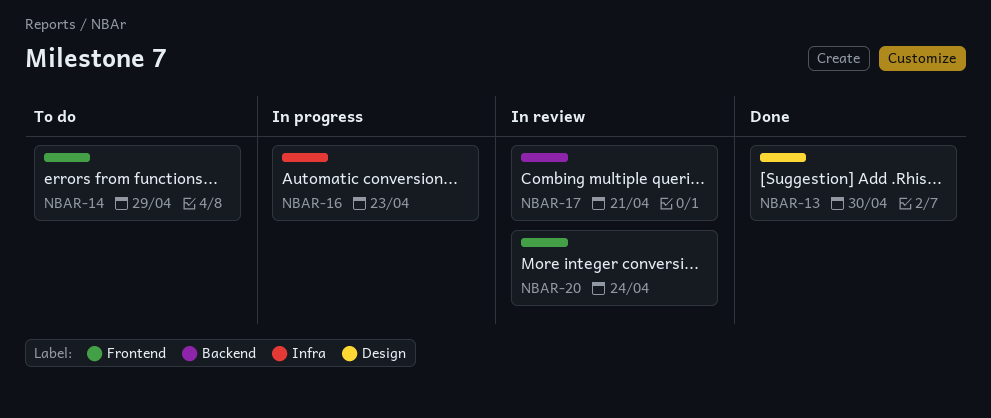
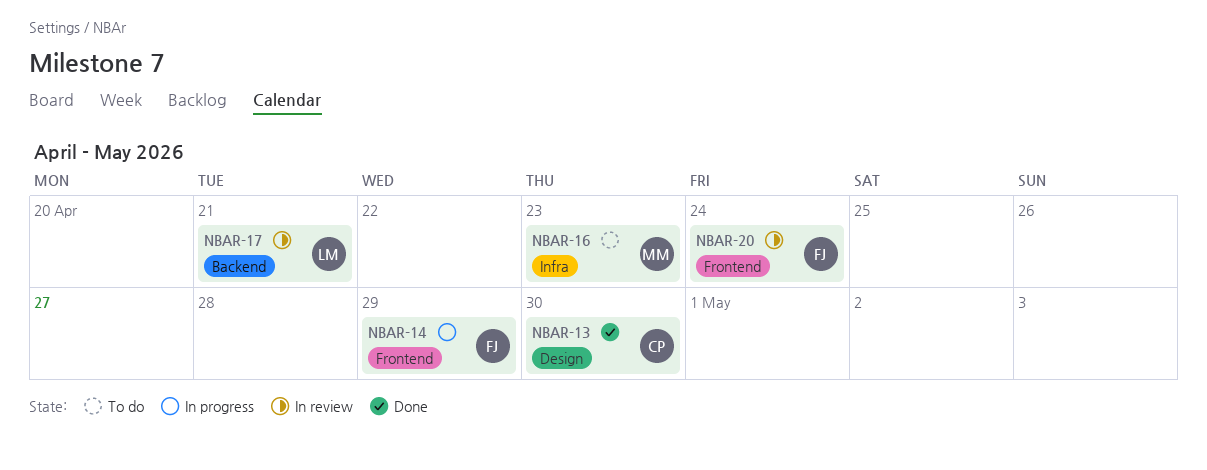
NBAR-14, status: To do -> In progress
NBAR-16, status: In progress -> To do

